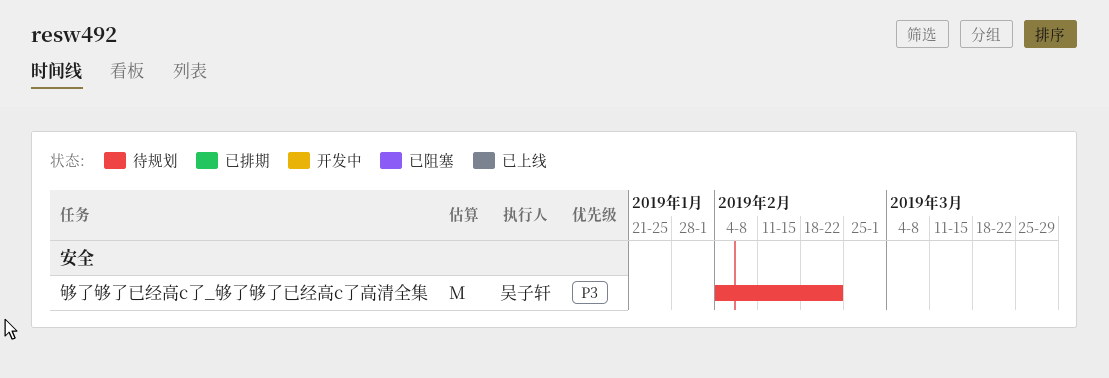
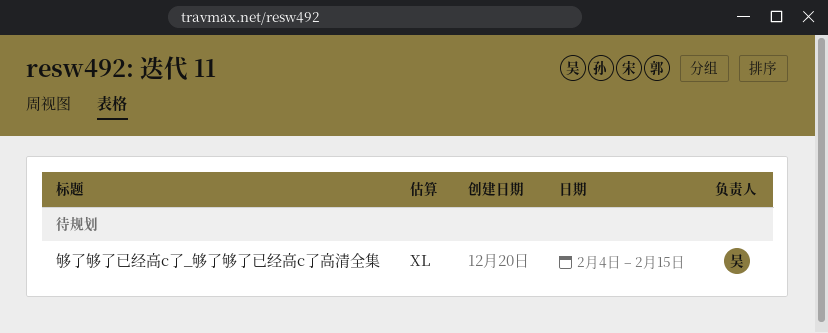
够了够了已经高c了_够了够了已经高c了高清全集, estimate: M -> XL
够了够了已经高c了_够了够了已经高c了高清全集, due: Feb 22 -> Feb 15

